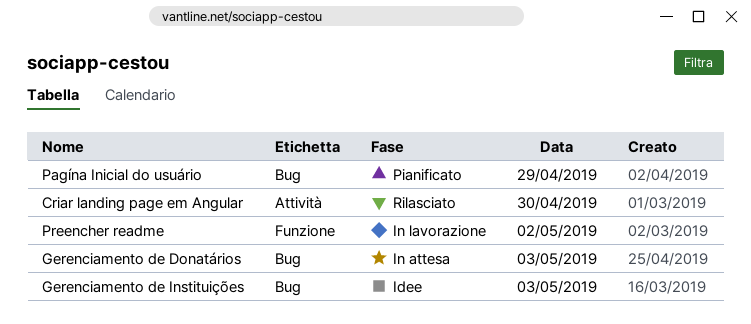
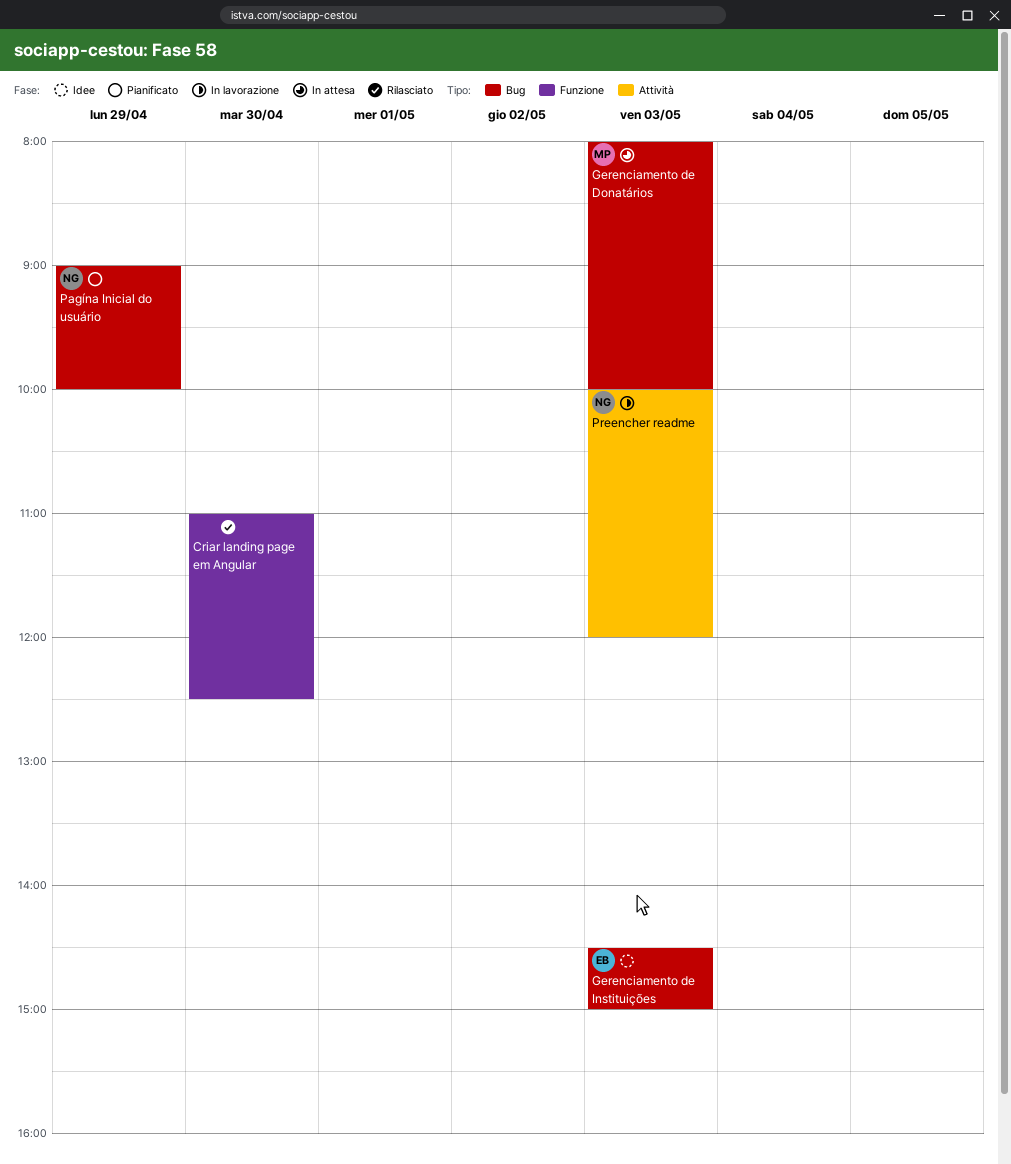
Criar landing page em Angular, label: Attività -> Funzione
Preencher readme, label: Funzione -> Attività
Preencher readme, day: May 2 -> May 3

